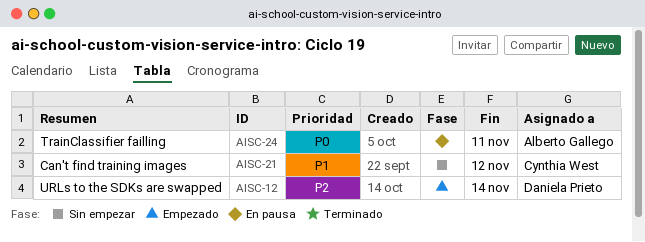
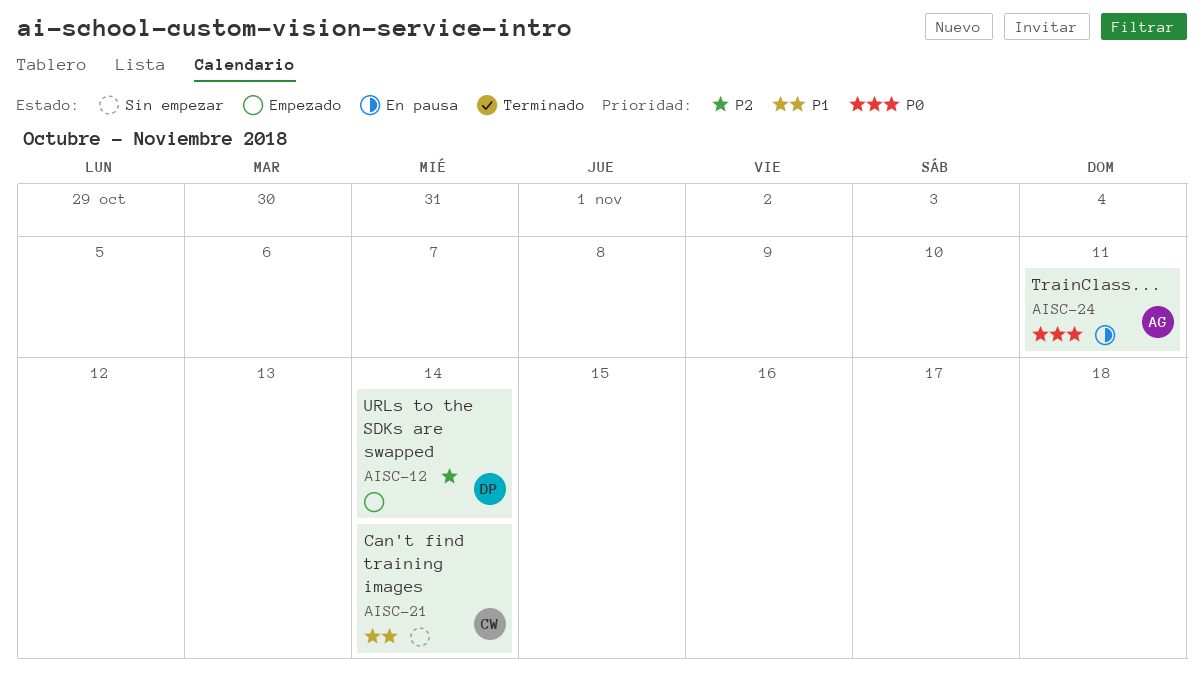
AISC-21, due: Nov 12 -> Nov 14

